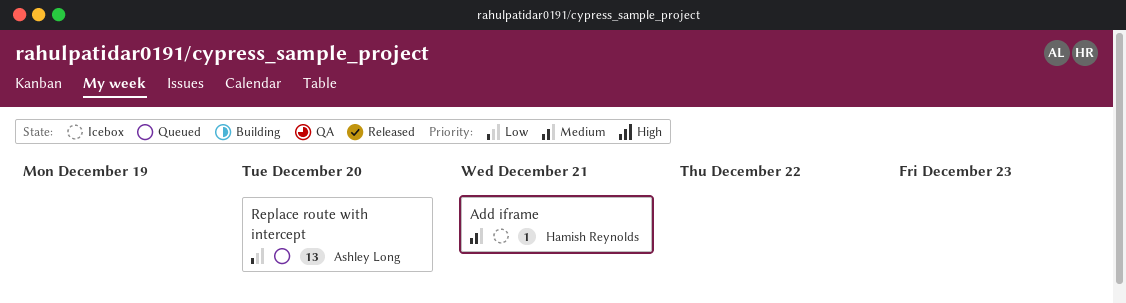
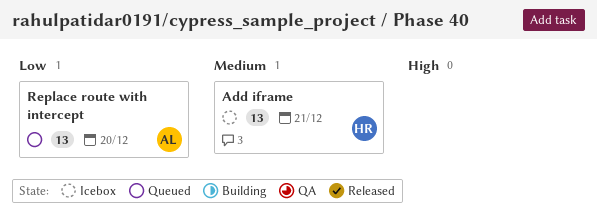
Add iframe, estimate: 1 -> 13

